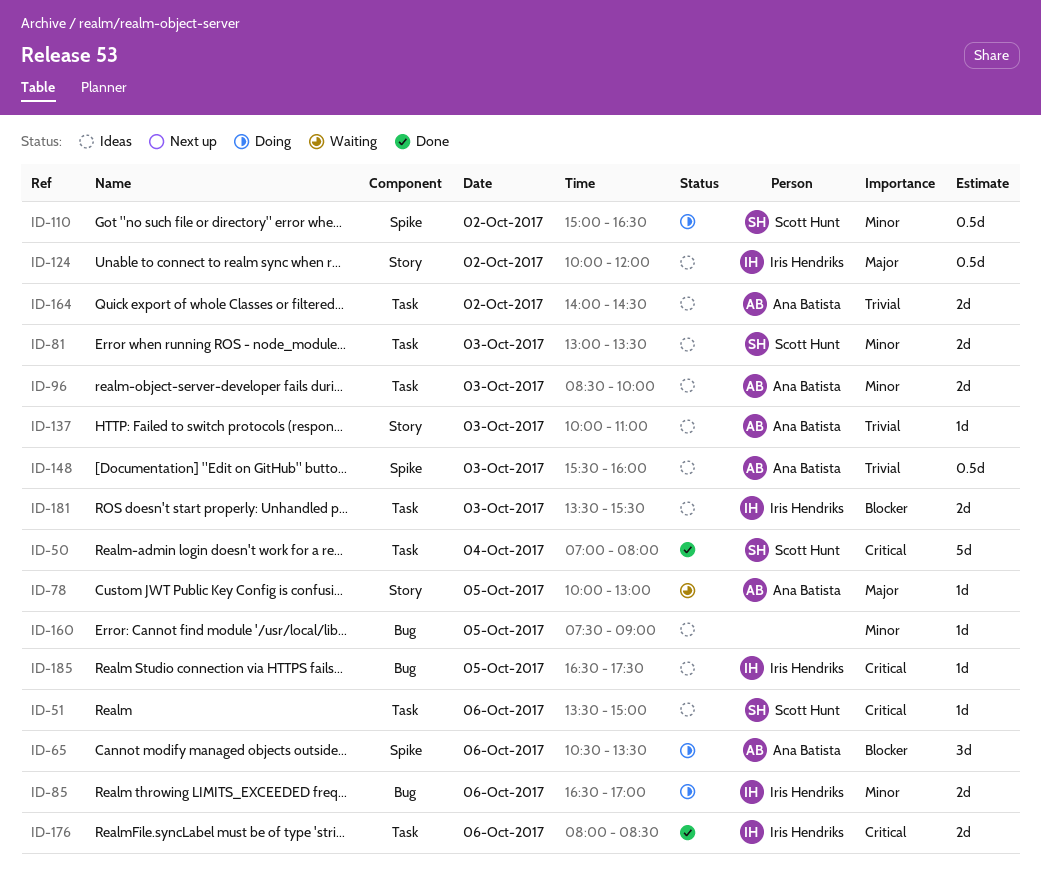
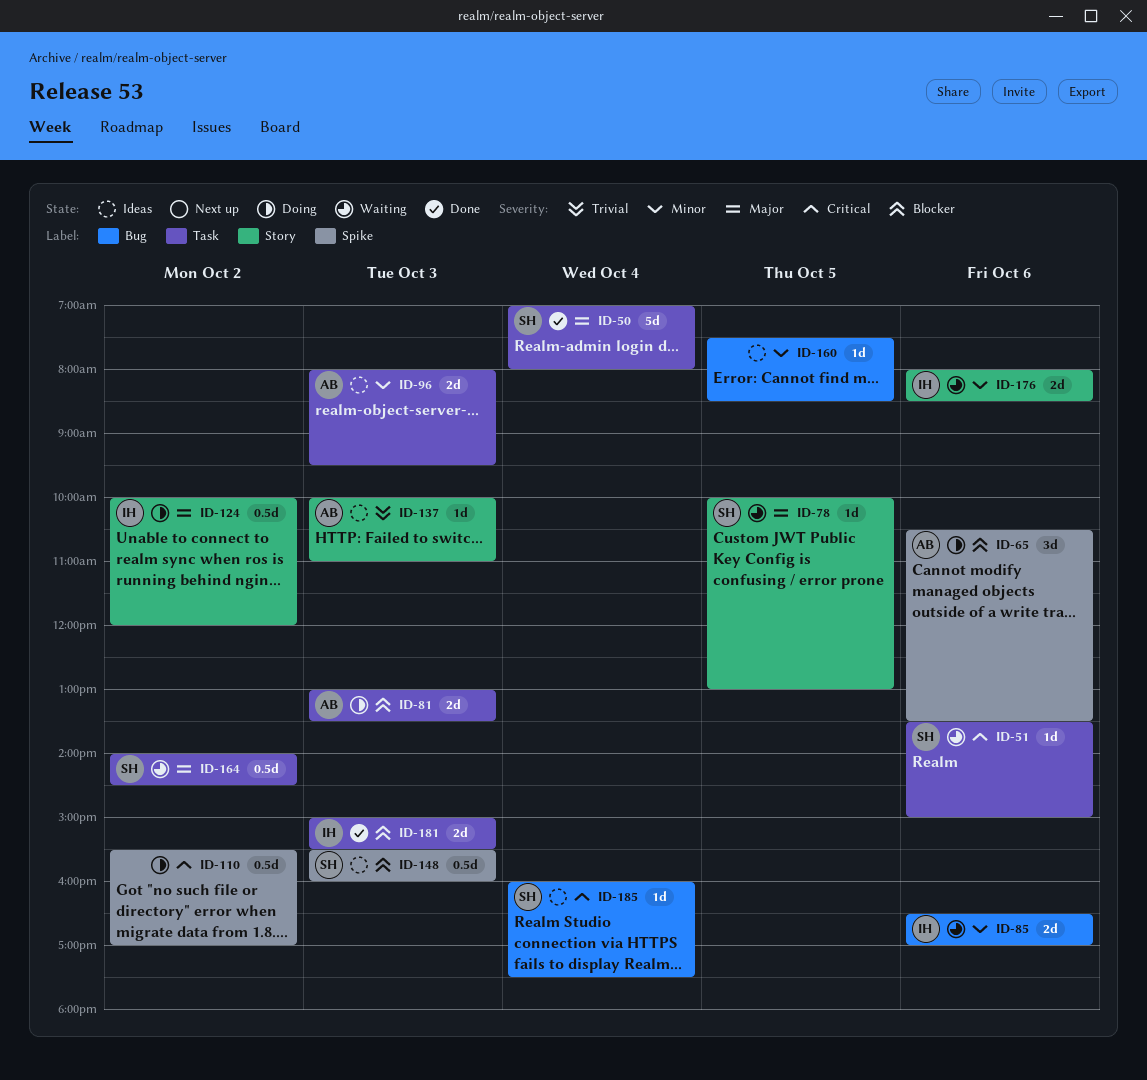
ID-50, priority: Critical -> Major
ID-51, status: Ideas -> Waiting
ID-78, owner: Ana Batista -> Scott Hunt
ID-81, status: Ideas -> Doing
ID-81, owner: Scott Hunt -> Ana Batista
ID-81, priority: Minor -> Blocker
ID-85, status: Doing -> Waiting
ID-96, begins: 08:30 -> 08:00
ID-96, ends: 10:00 -> 09:30
ID-110, owner: Scott Hunt -> none
ID-110, priority: Minor -> Critical
ID-110, begins: 15:00 -> 15:30
ID-110, ends: 16:30 -> 17:00
ID-124, status: Ideas -> Doing
ID-148, owner: Ana Batista -> Scott Hunt
ID-148, priority: Trivial -> Blocker
ID-160, ends: 09:00 -> 08:30
ID-164, status: Ideas -> Waiting
ID-164, owner: Ana Batista -> Scott Hunt
ID-164, priority: Trivial -> Major
ID-164, estimate: 2d -> 0.5d
ID-176, status: Done -> Waiting
ID-176, priority: Critical -> Minor
ID-176, label: Task -> Story
ID-181, status: Ideas -> Done
ID-181, begins: 13:30 -> 15:00
ID-185, owner: Iris Hendriks -> Scott Hunt
ID-185, day: Oct 5 -> Oct 4
ID-185, begins: 16:30 -> 16:00

